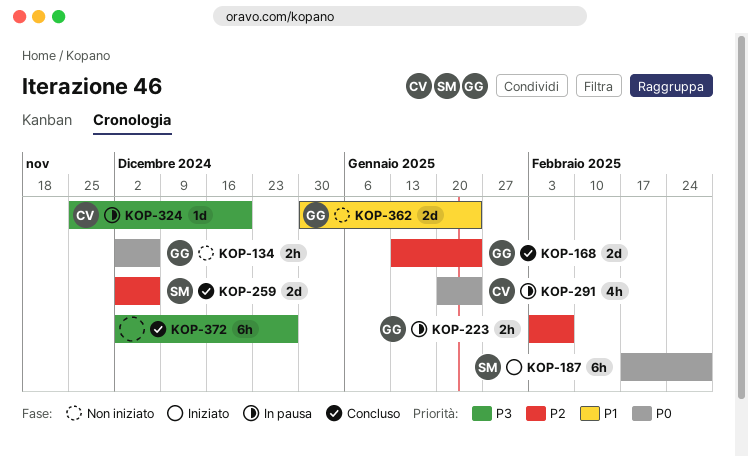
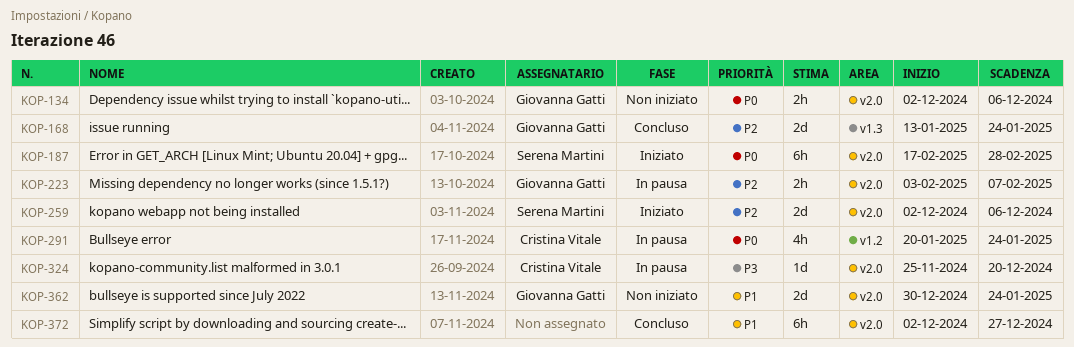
KOP-259, status: Concluso -> Iniziato
KOP-372, priority: P3 -> P1

